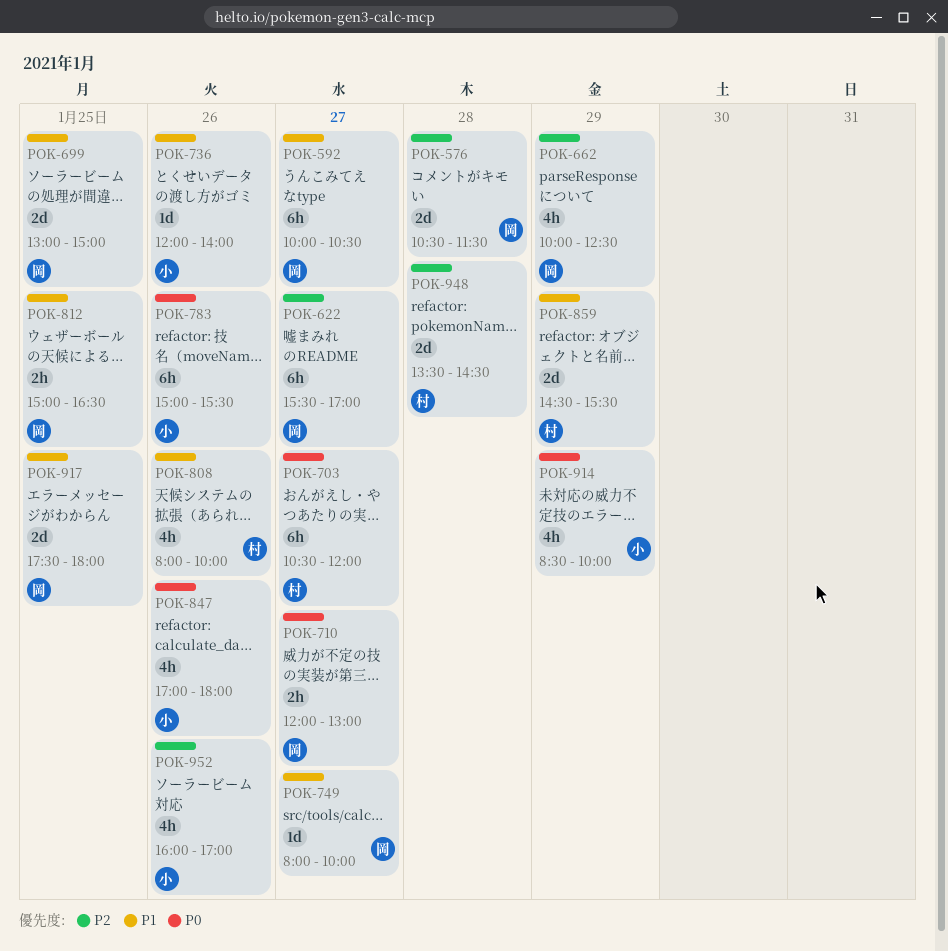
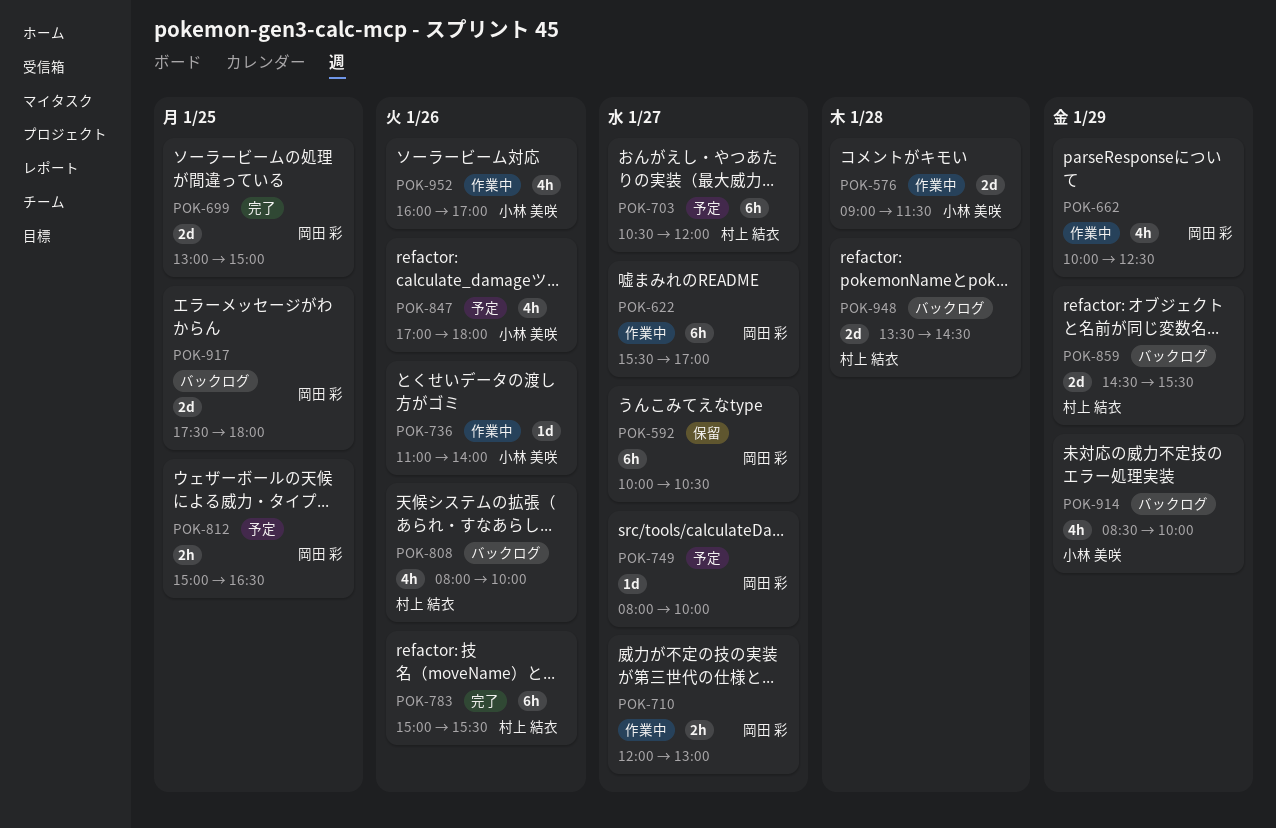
POK-576, owner: 岡田 彩 -> 小林 美咲
POK-576, begins: 10:30 -> 09:00
POK-736, begins: 12:00 -> 11:00
POK-783, owner: 小林 美咲 -> 村上 結衣

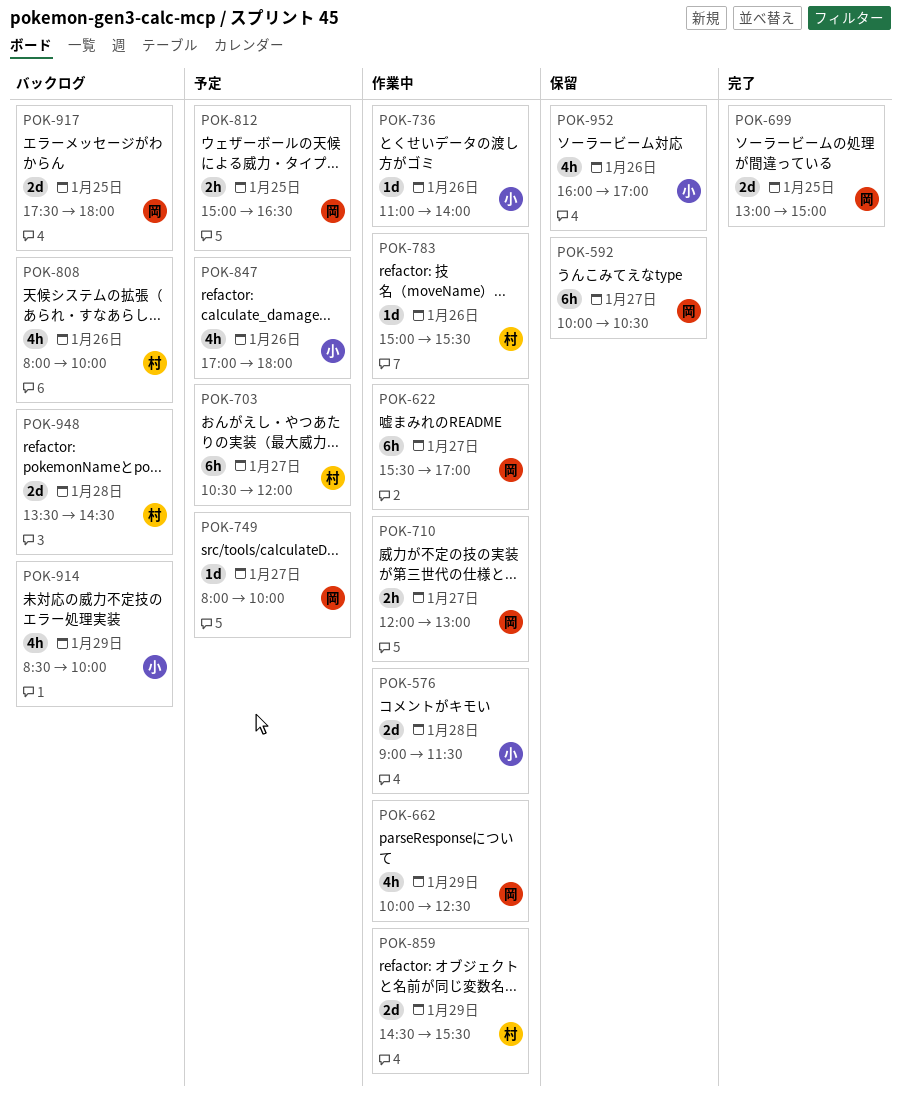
POK-783, status: 完了 -> 作業中
POK-783, estimate: 6h -> 1d
POK-859, status: バックログ -> 作業中
POK-952, status: 作業中 -> 保留

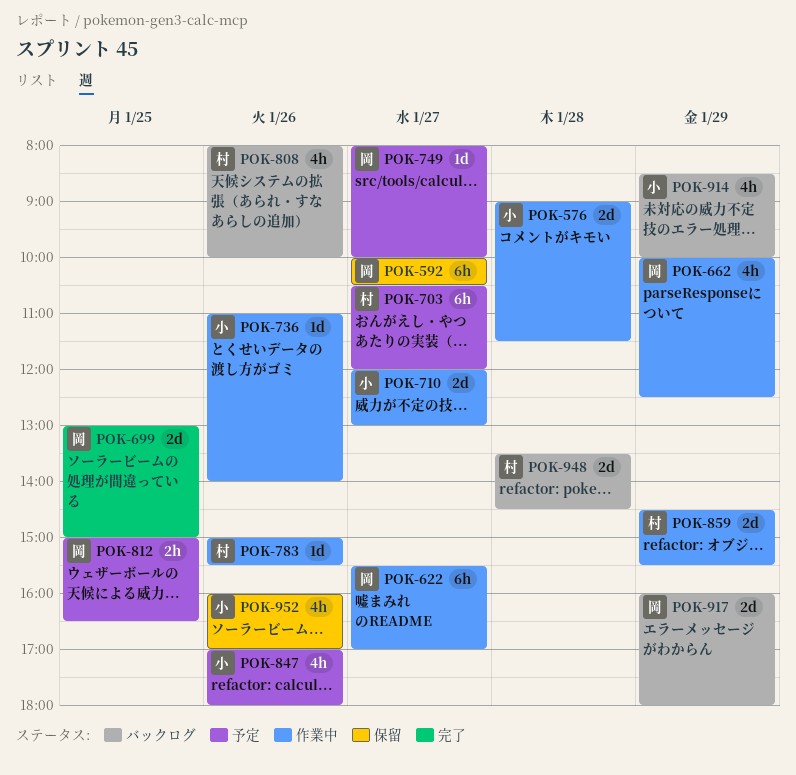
POK-710, owner: 岡 -> 小
POK-710, estimate: 2h -> 2d
POK-917, day: Jan 25 -> Jan 29
POK-917, begins: 17:30 -> 16:00

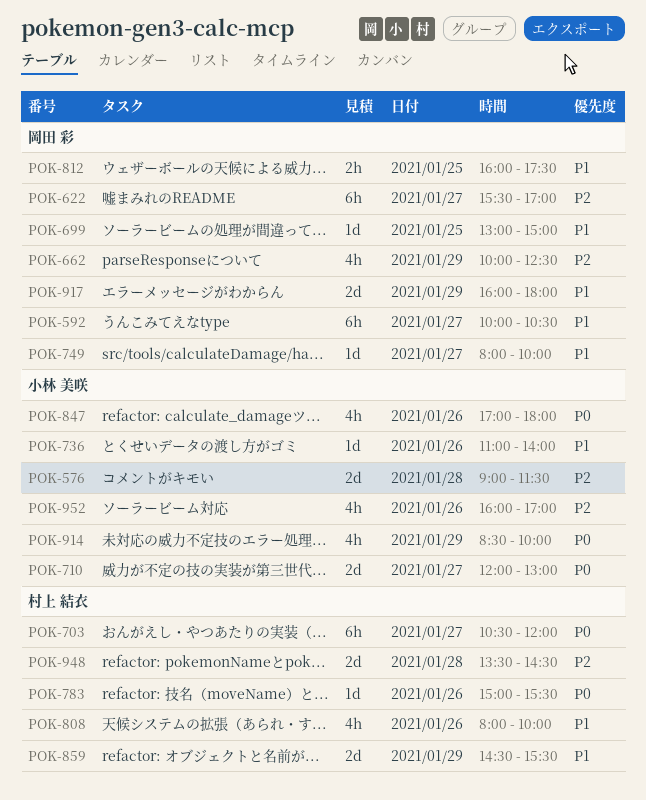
POK-699, estimate: 2d -> 1d
POK-812, begins: 15:00 -> 16:00
POK-812, ends: 16:30 -> 17:30

